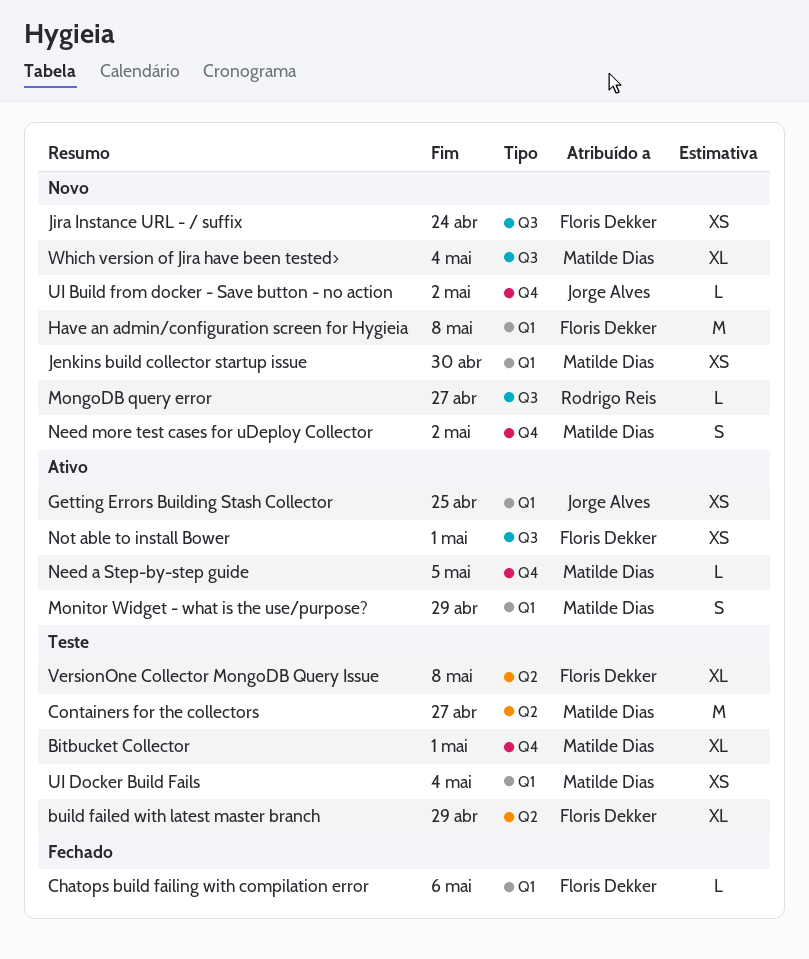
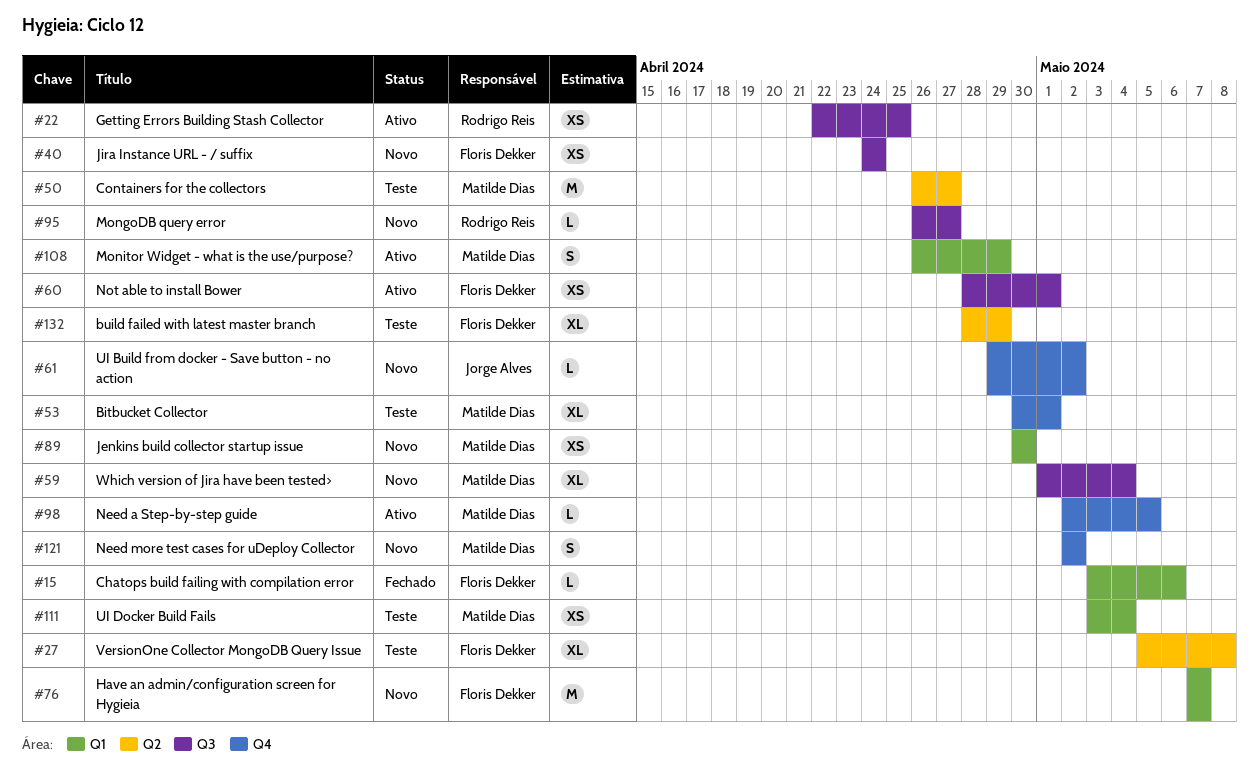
Getting Errors Building Stash Collector, owner: Jorge Alves -> Rodrigo Reis
Getting Errors Building Stash Collector, label: Q1 -> Q3
Have an admin/configuration screen for Hygieia, due: May 8 -> May 7

